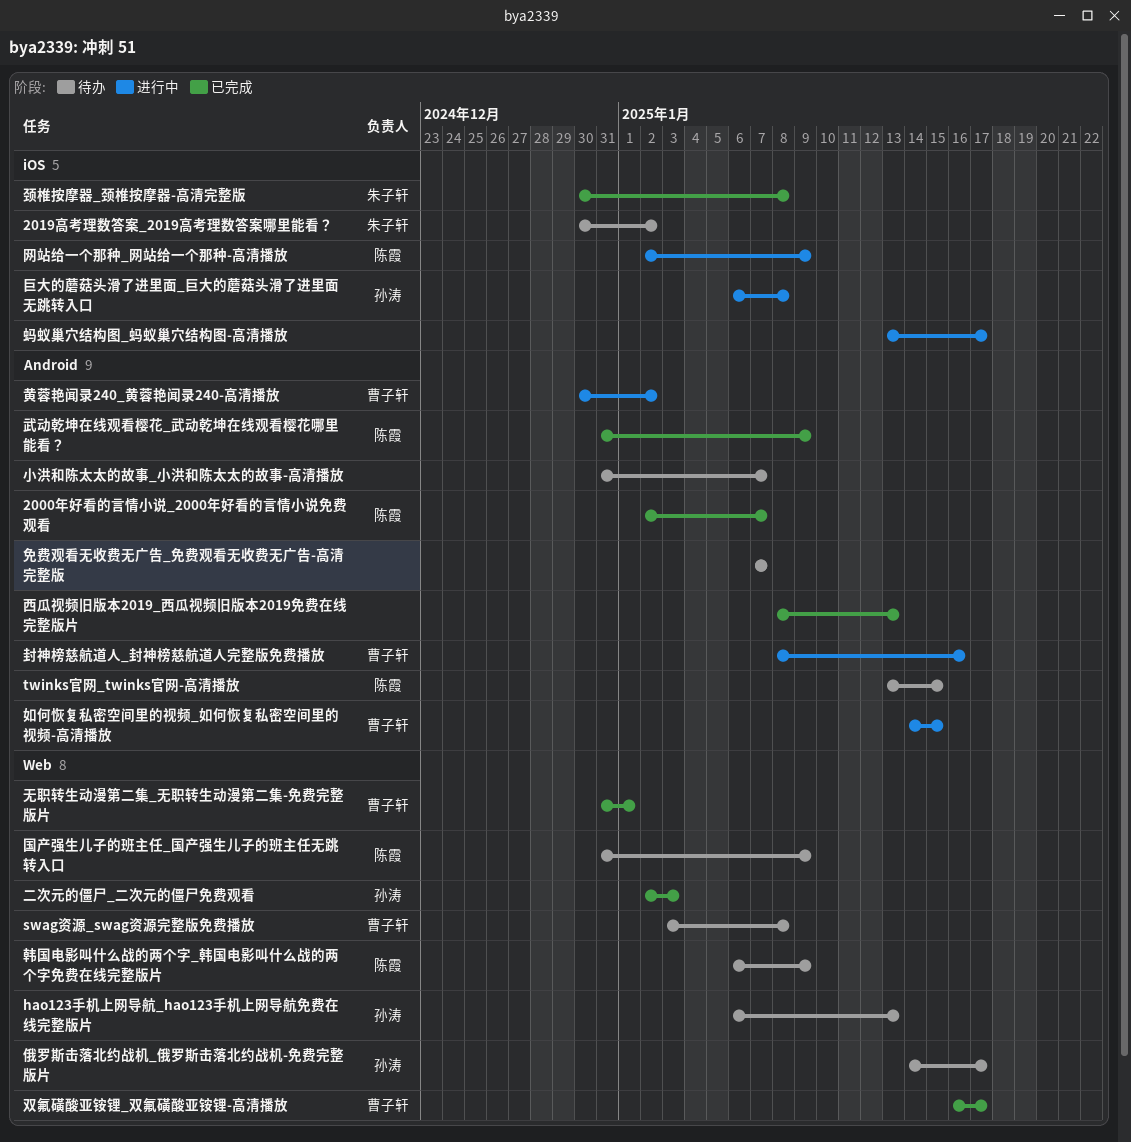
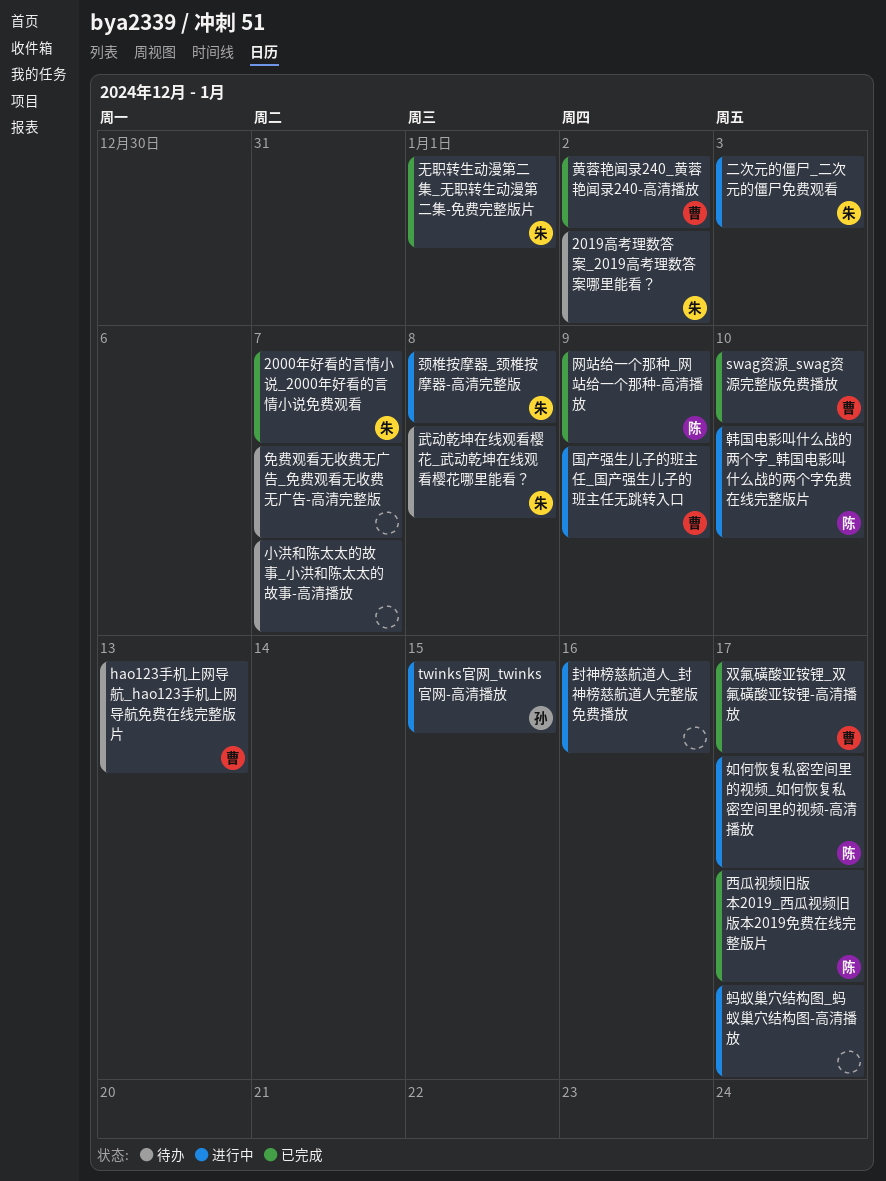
2000年好看的言情小说_2000年好看的言情小说免费观看, owner: 陈霞 -> 朱子轩
hao123手机上网导航_hao123手机上网导航免费在线完整版片, owner: 孙涛 -> 曹子轩
swag资源_swag资源完整版免费播放, status: 待办 -> 已完成
swag资源_swag资源完整版免费播放, due: Jan 8 -> Jan 10
twinks官网_twinks官网-高清播放, status: 待办 -> 进行中
twinks官网_twinks官网-高清播放, owner: 陈霞 -> 孙涛
二次元的僵尸_二次元的僵尸免费观看, status: 已完成 -> 进行中
二次元的僵尸_二次元的僵尸免费观看, owner: 孙涛 -> 朱子轩
俄罗斯击落北约战机_俄罗斯击落北约战机-免费完整版片: present -> none
国产强生儿子的班主任_国产强生儿子的班主任无跳转入口, status: 待办 -> 进行中
国产强生儿子的班主任_国产强生儿子的班主任无跳转入口, owner: 陈霞 -> 曹子轩
如何恢复私密空间里的视频_如何恢复私密空间里的视频-高清播放, owner: 曹子轩 -> 陈霞
如何恢复私密空间里的视频_如何恢复私密空间里的视频-高清播放, due: Jan 15 -> Jan 17
封神榜慈航道人_封神榜慈航道人完整版免费播放, owner: 曹子轩 -> none
巨大的蘑菇头滑了进里面_巨大的蘑菇头滑了进里面无跳转入口: present -> none
无职转生动漫第二集_无职转生动漫第二集-免费完整版片, owner: 曹子轩 -> 朱子轩
武动乾坤在线观看樱花_武动乾坤在线观看樱花哪里能看？, status: 已完成 -> 待办
武动乾坤在线观看樱花_武动乾坤在线观看樱花哪里能看？, owner: 陈霞 -> 朱子轩
武动乾坤在线观看樱花_武动乾坤在线观看樱花哪里能看？, due: Jan 9 -> Jan 8
网站给一个那种_网站给一个那种-高清播放, status: 进行中 -> 已完成
西瓜视频旧版本2019_西瓜视频旧版本2019免费在线完整版片, owner: none -> 陈霞
西瓜视频旧版本2019_西瓜视频旧版本2019免费在线完整版片, due: Jan 13 -> Jan 17
韩国电影叫什么战的两个字_韩国电影叫什么战的两个字免费在线完整版片, status: 待办 -> 进行中
韩国电影叫什么战的两个字_韩国电影叫什么战的两个字免费在线完整版片, due: Jan 9 -> Jan 10
颈椎按摩器_颈椎按摩器-高清完整版, status: 已完成 -> 进行中
黄蓉艳闻录240_黄蓉艳闻录240-高清播放, status: 进行中 -> 已完成

